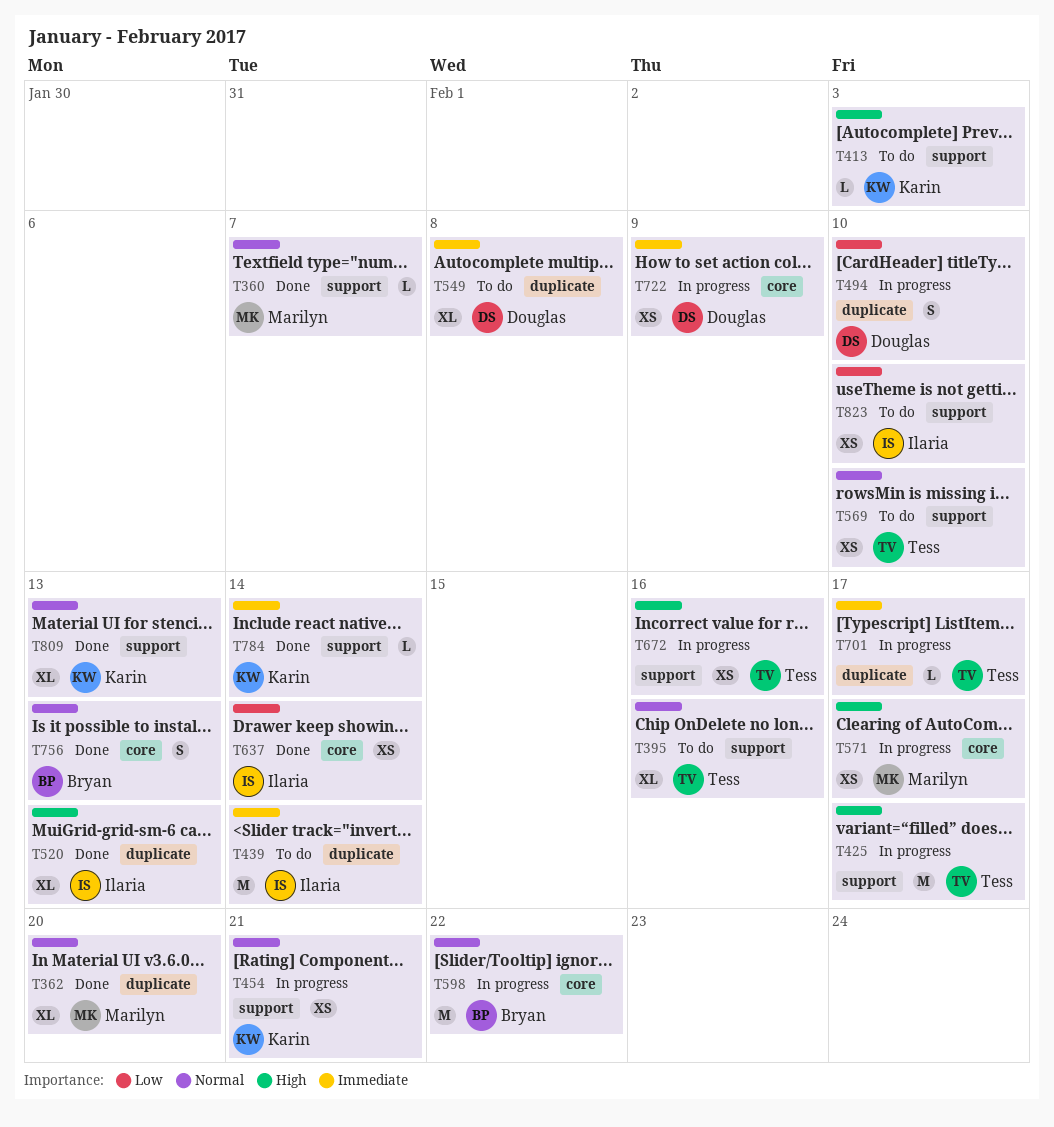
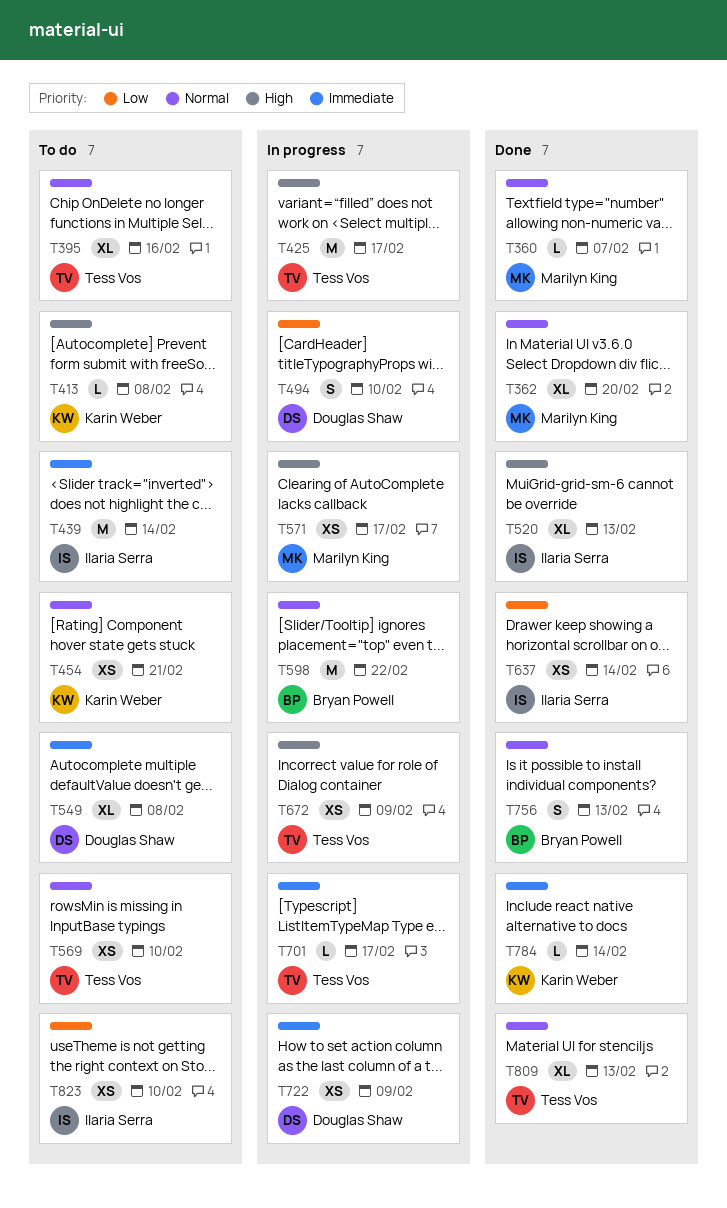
T413, due: Feb 3 -> Feb 8
T454, status: In progress -> To do
T672, due: Feb 16 -> Feb 9
T809, owner: Karin Weber -> Tess Vos

